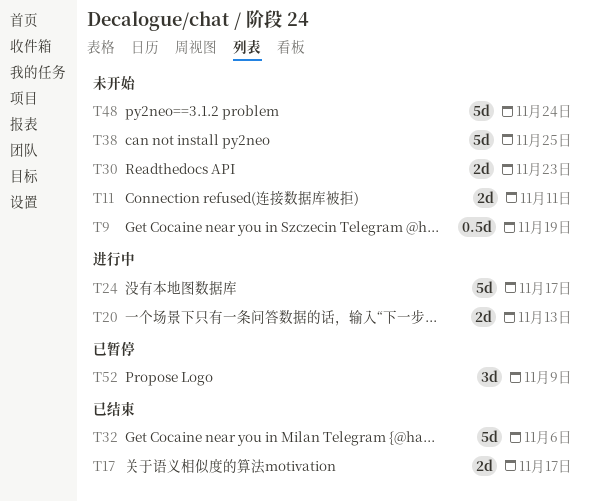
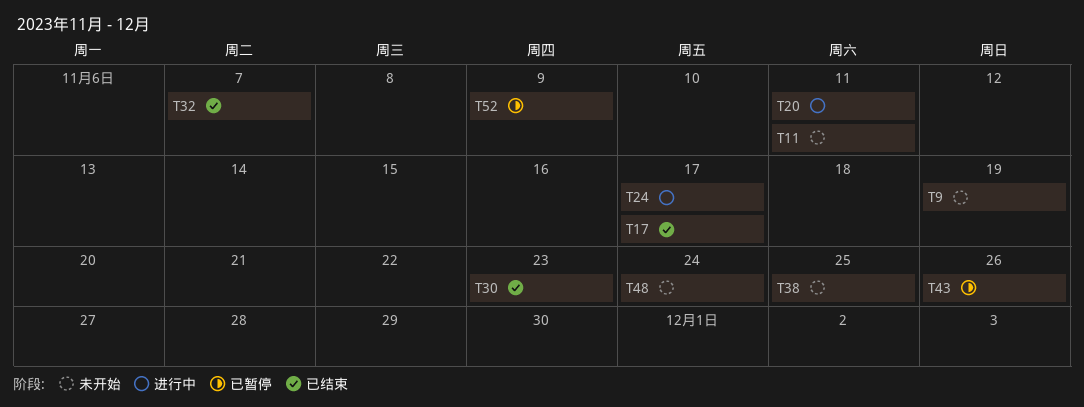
T20, due: Nov 13 -> Nov 11
T30, status: 未开始 -> 已结束
T32, due: Nov 6 -> Nov 7
T43: none -> present

